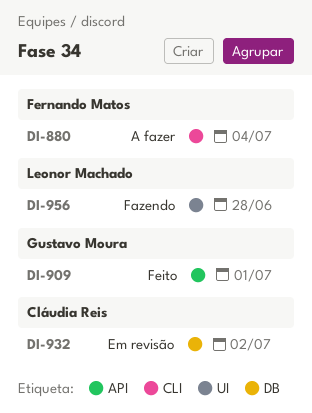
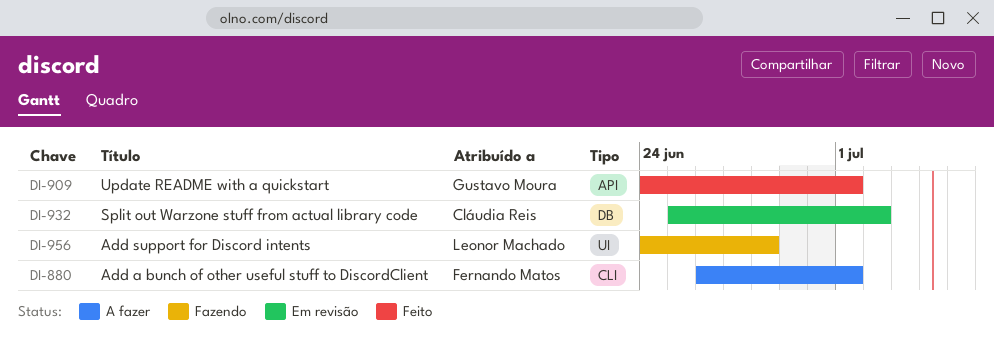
DI-880, due: Jul 4 -> Jul 1

